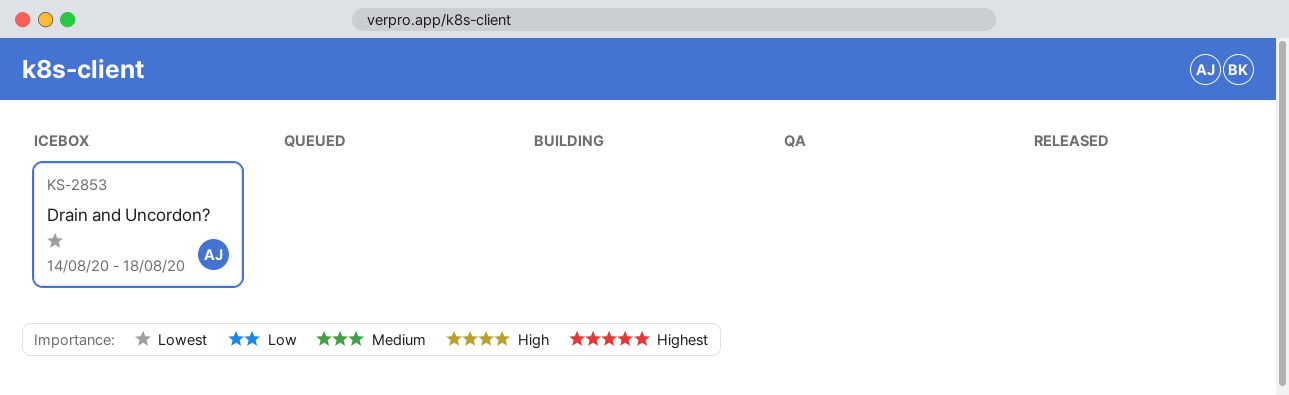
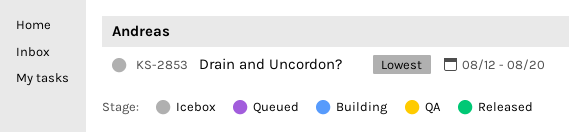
KS-2853, start: Aug 14 -> Aug 12
KS-2853, due: Aug 18 -> Aug 20

